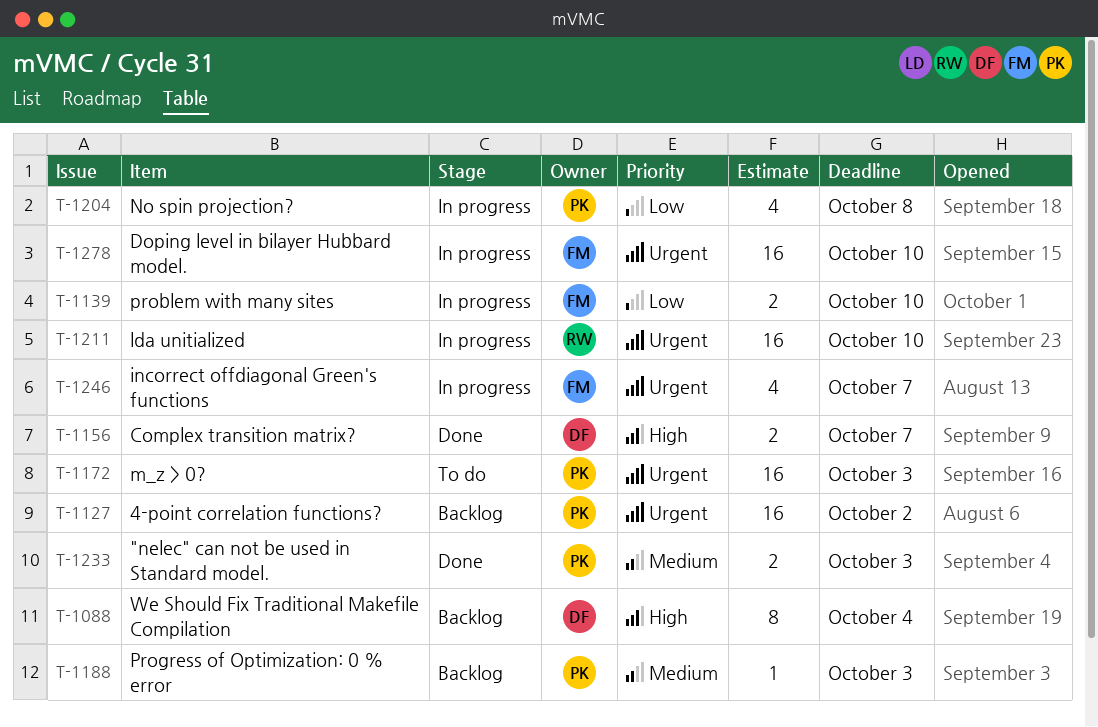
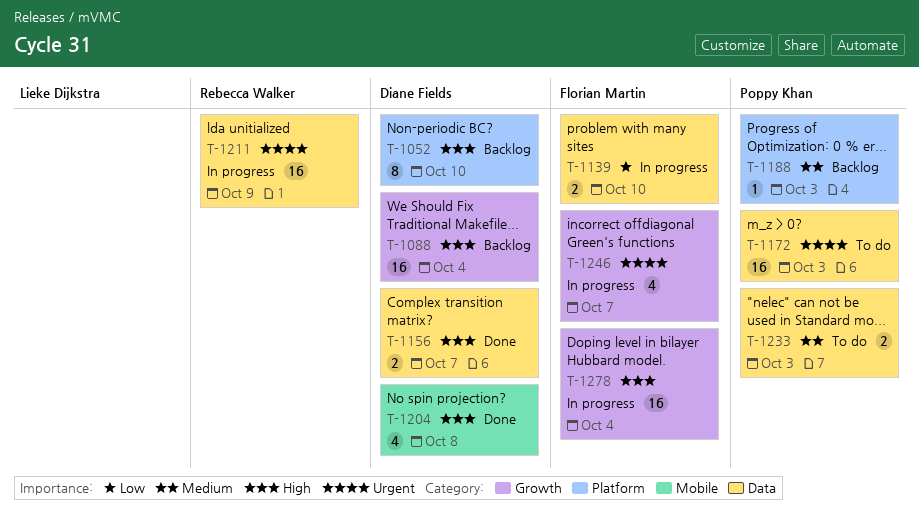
T-1052: none -> present
T-1088, estimate: 8 -> 16
T-1127: present -> none
T-1204, status: In progress -> Done
T-1204, owner: Poppy Khan -> Diane Fields
T-1204, priority: Low -> High
T-1211, due: Oct 10 -> Oct 9
T-1233, status: Done -> To do
T-1278, priority: Urgent -> High
T-1278, due: Oct 10 -> Oct 4

